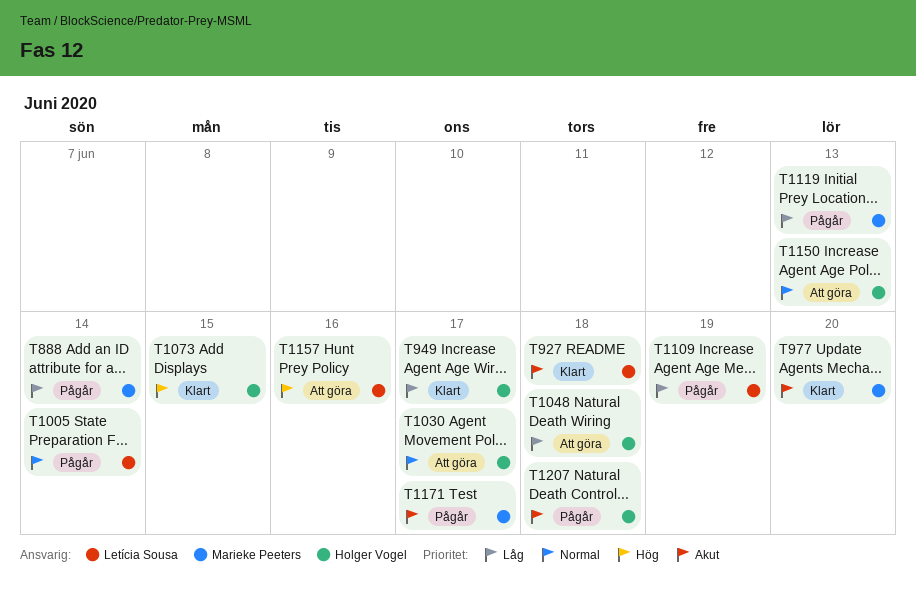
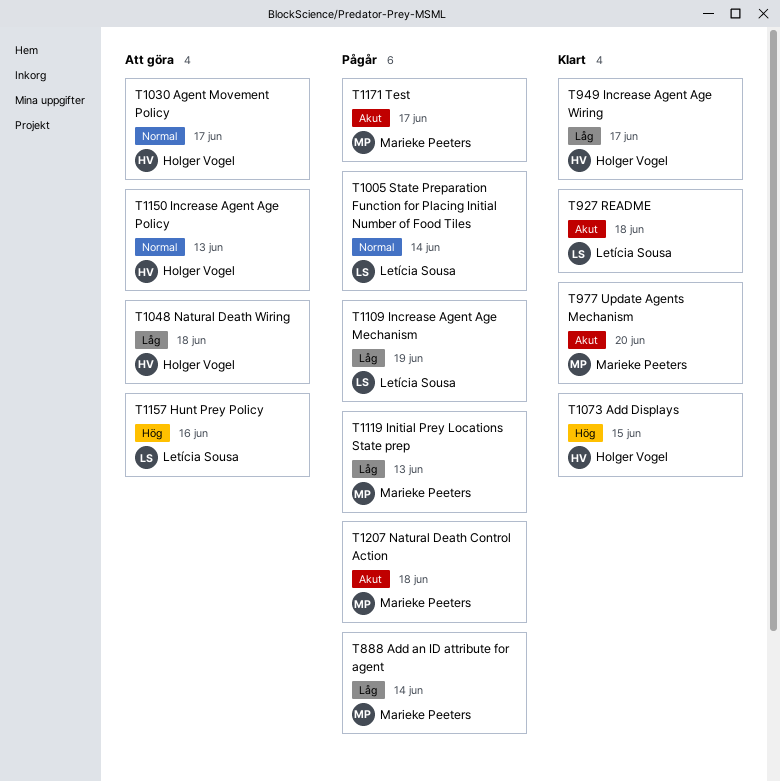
T1207, owner: Holger Vogel -> Marieke Peeters

